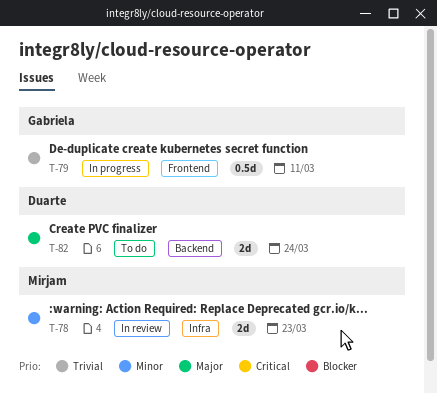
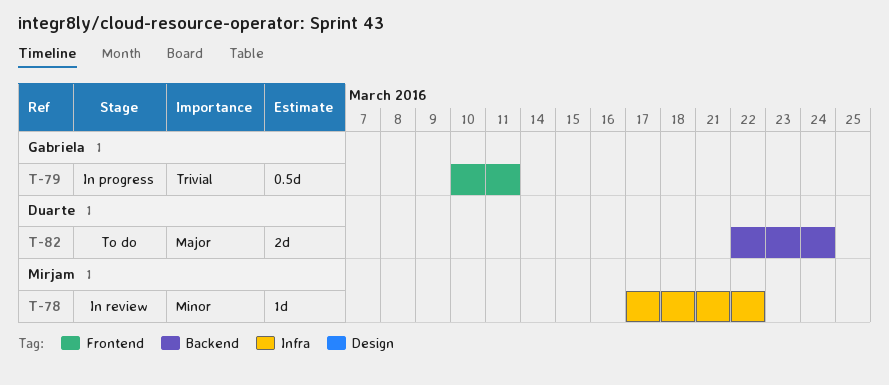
T-78, estimate: 2d -> 1d
T-78, due: Mar 23 -> Mar 22

